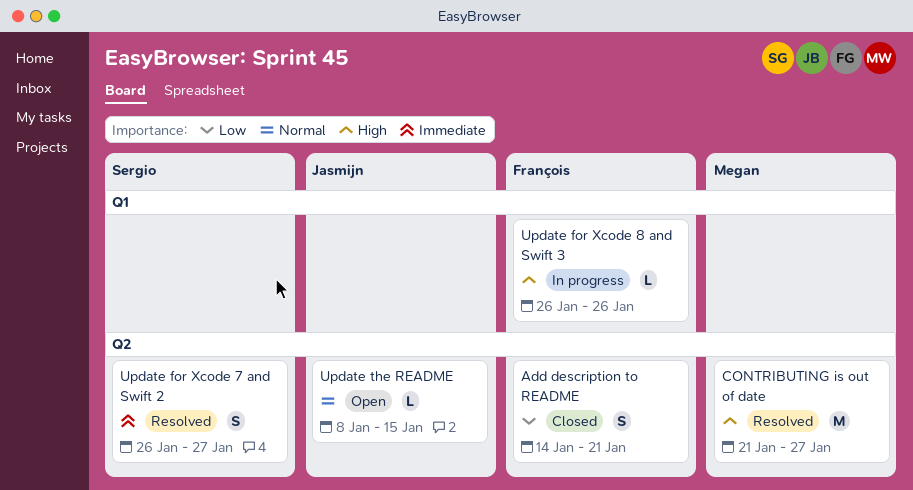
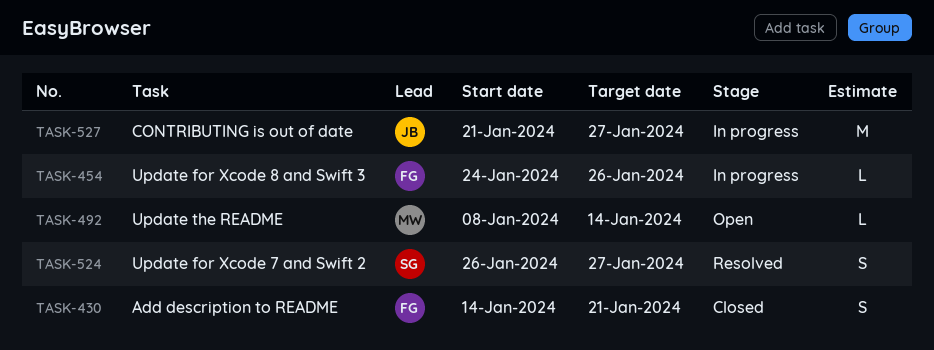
CONTRIBUTING is out of date, status: Resolved -> In progress
CONTRIBUTING is out of date, owner: Megan -> Jasmijn
Update for Xcode 8 and Swift 3, start: Jan 26 -> Jan 24
Update the README, owner: Jasmijn -> Megan
Update the README, due: Jan 15 -> Jan 14

